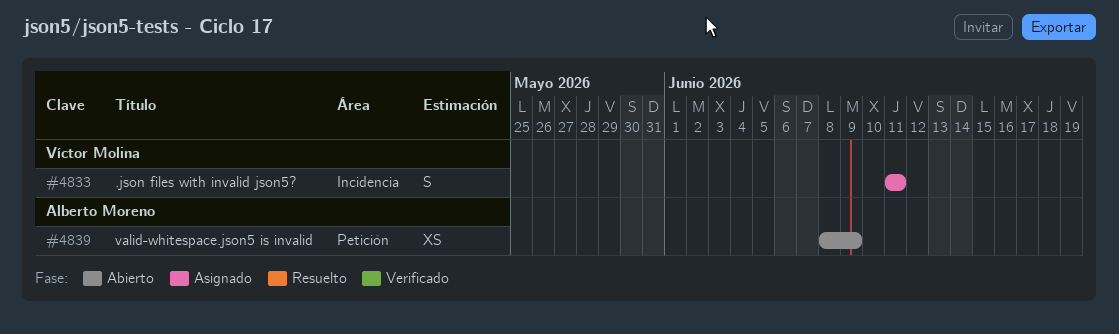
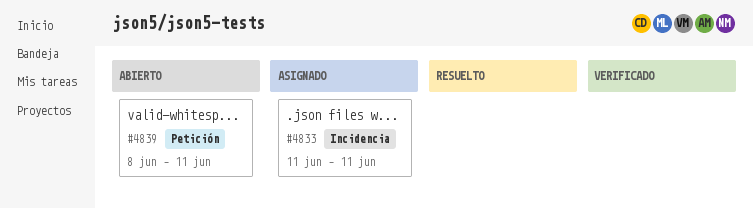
#4839, due: Jun 9 -> Jun 11

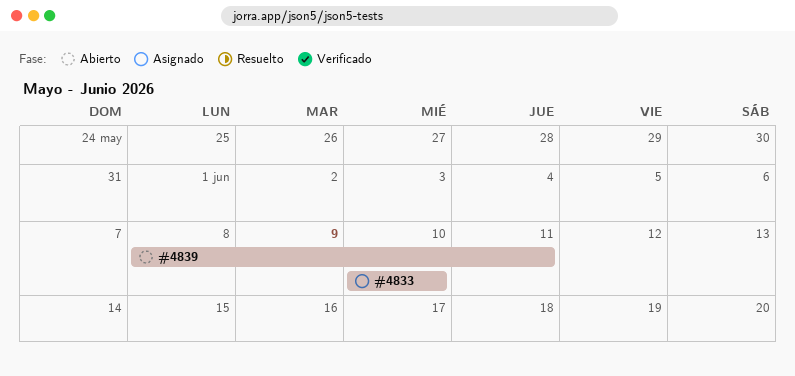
#4833, start: Jun 11 -> Jun 10
#4833, due: Jun 11 -> Jun 10

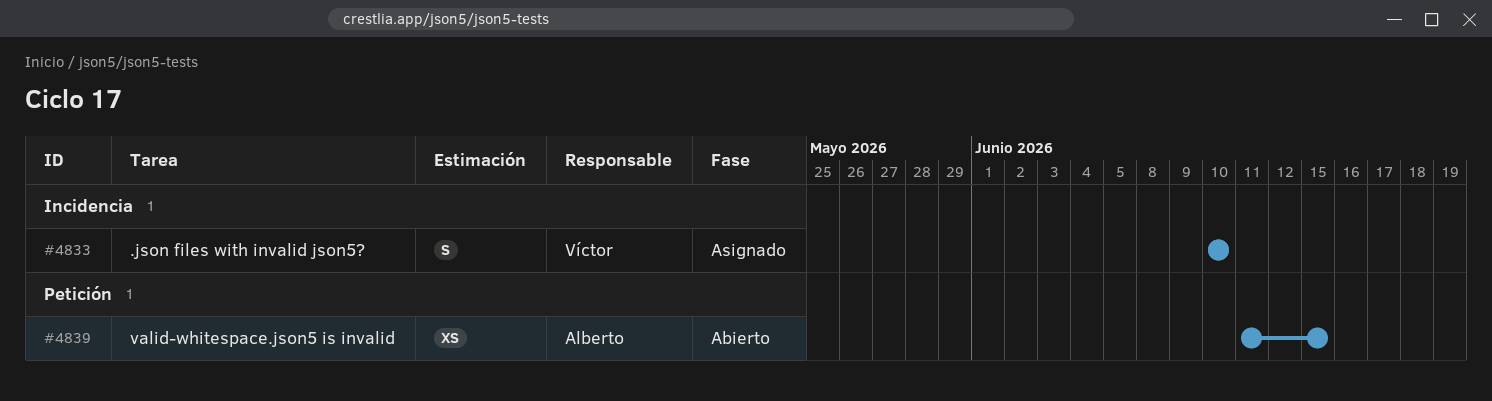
#4839, start: Jun 8 -> Jun 11
#4839, due: Jun 11 -> Jun 15

